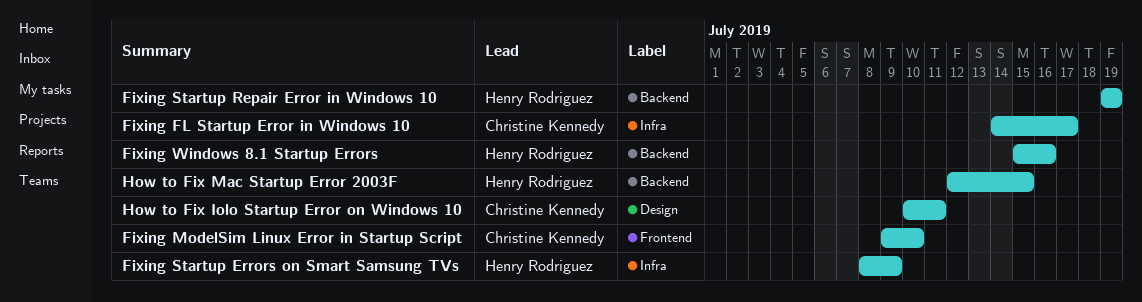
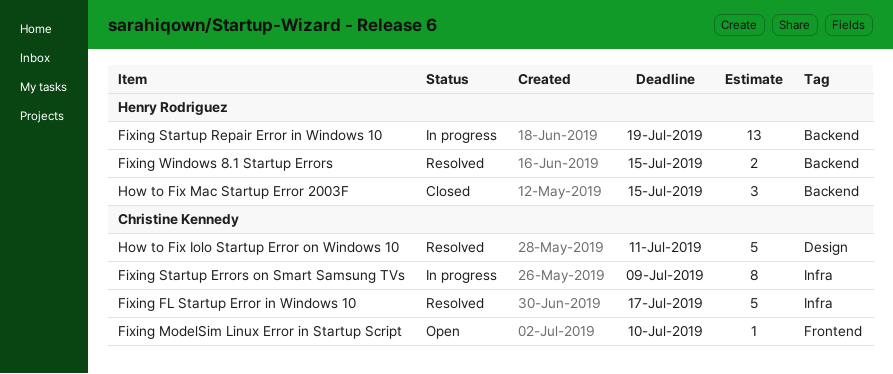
Fixing Startup Errors on Smart Samsung TVs, owner: Henry Rodriguez -> Christine Kennedy
Fixing Windows 8.1 Startup Errors, due: Jul 16 -> Jul 15

